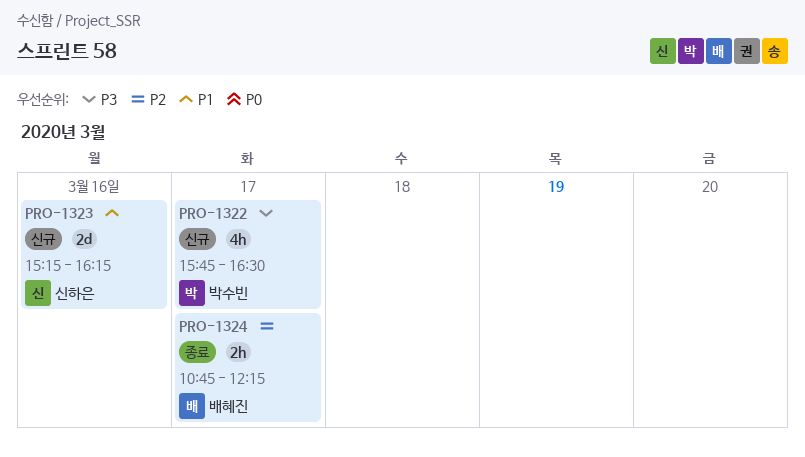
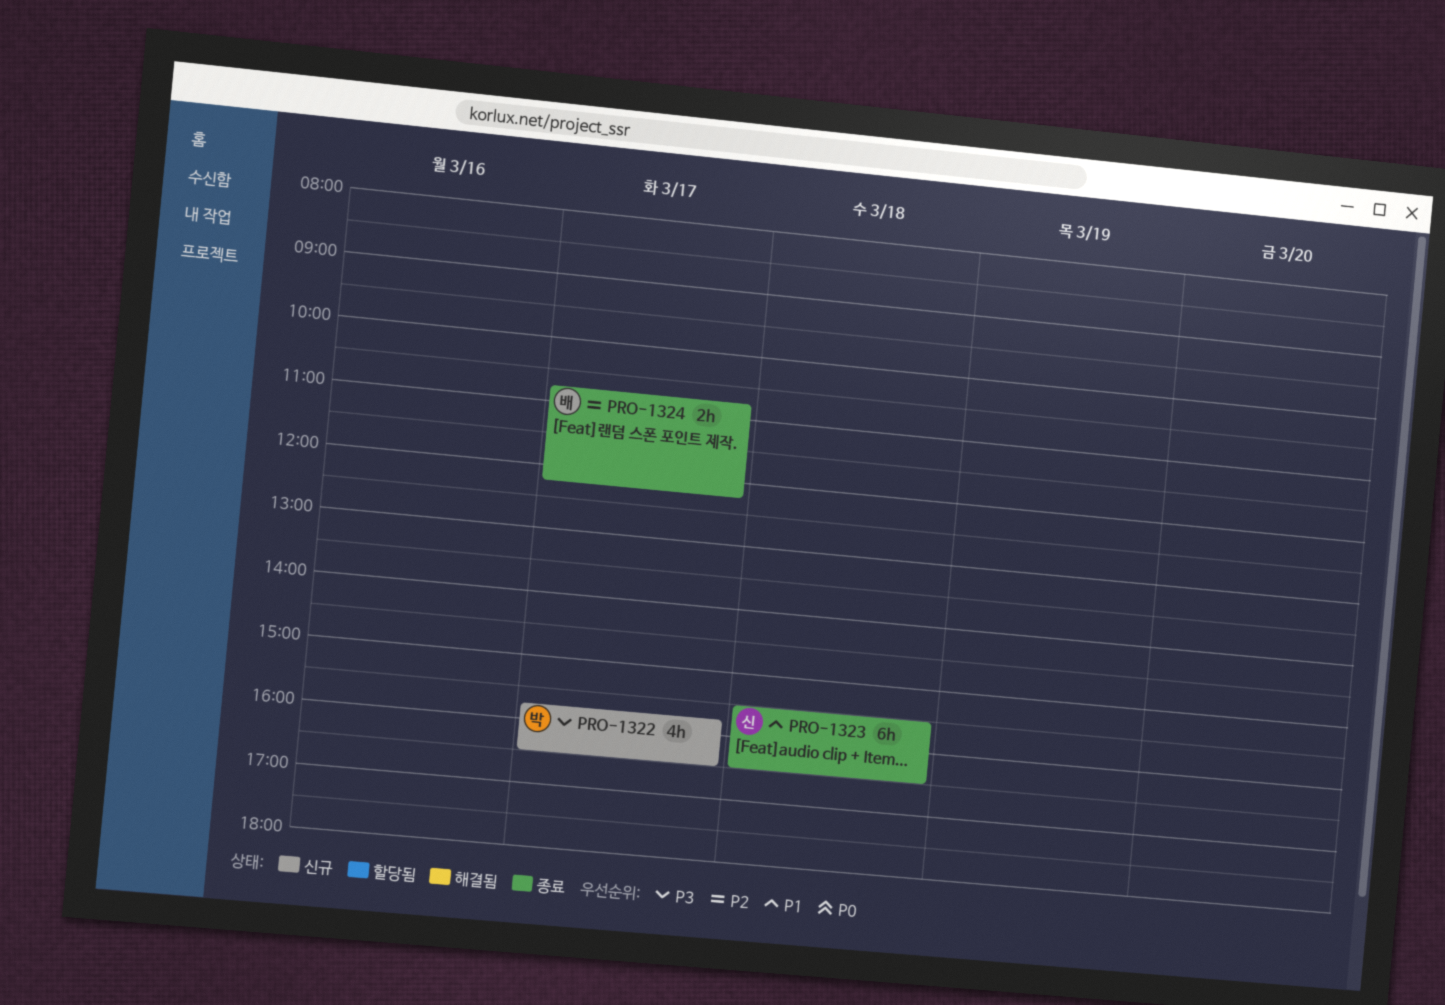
PRO-1323, status: 신규 -> 종료
PRO-1323, estimate: 2d -> 6h
PRO-1323, day: Mar 16 -> Mar 18
PRO-1323, begins: 15:15 -> 15:30
PRO-1323, ends: 16:15 -> 16:30

